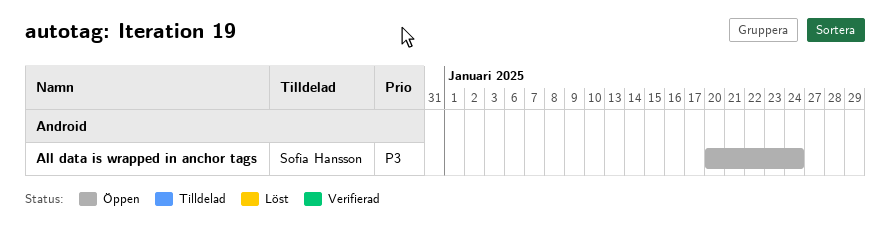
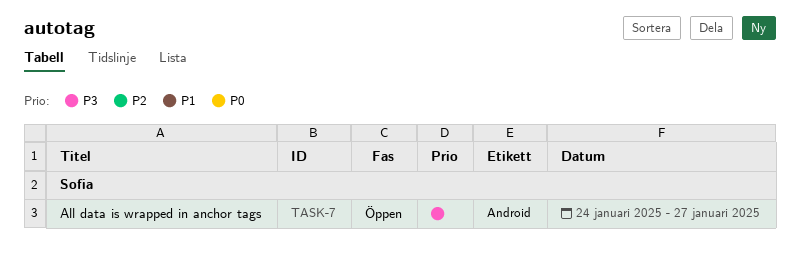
All data is wrapped in anchor tags, start: Jan 20 -> Jan 24
All data is wrapped in anchor tags, due: Jan 24 -> Jan 27

